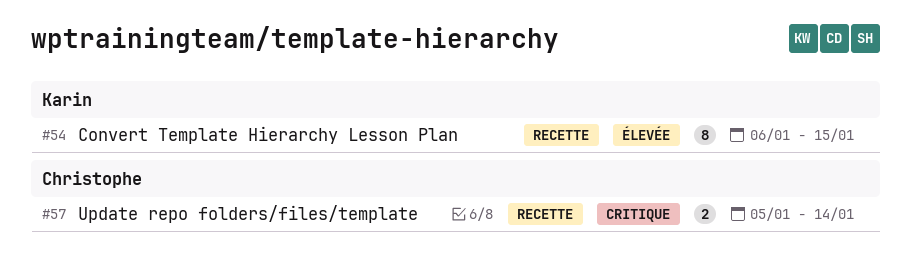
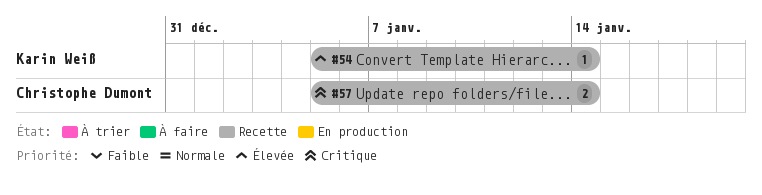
#54, estimate: 8 -> 1
#54, start: Jan 6 -> Jan 5
#54, due: Jan 15 -> Jan 14

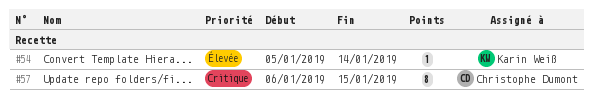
#57, estimate: 2 -> 8
#57, start: Jan 5 -> Jan 6
#57, due: Jan 14 -> Jan 15

